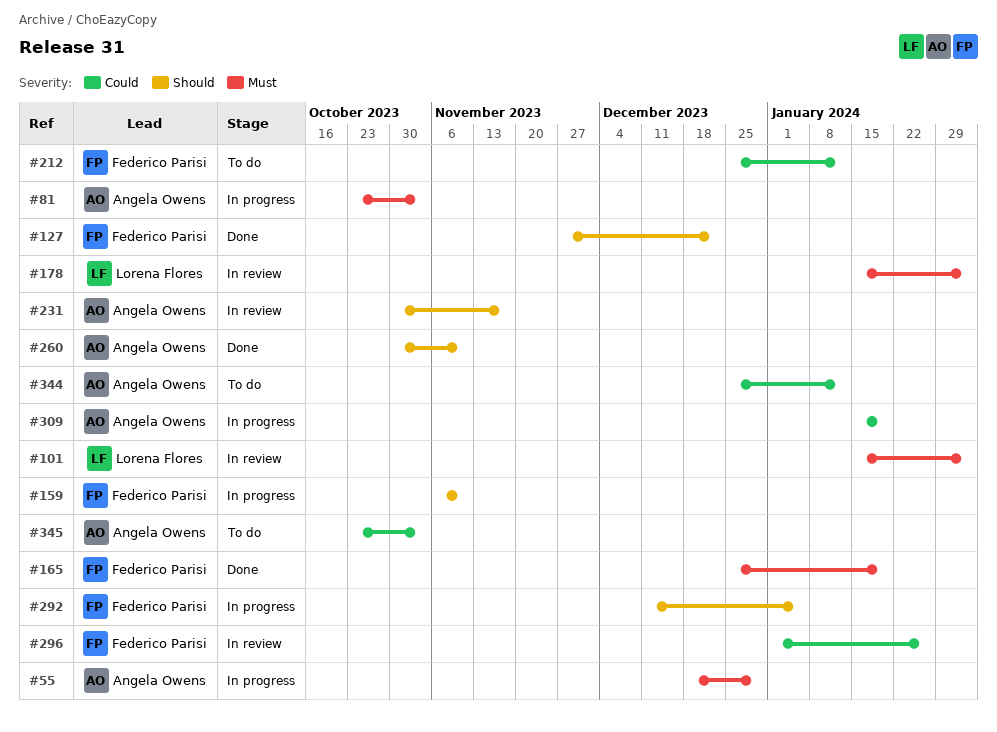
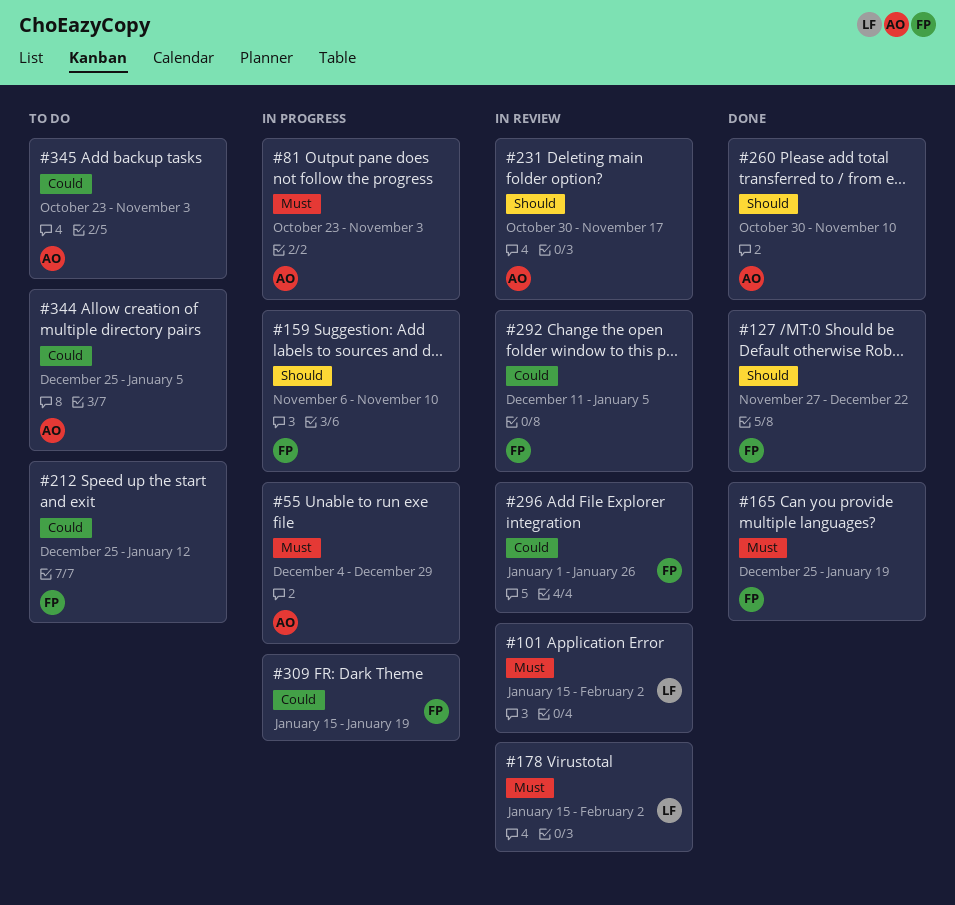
#55, start: Dec 18 -> Dec 4
#292, status: In progress -> In review
#292, priority: Should -> Could
#309, owner: Angela Owens -> Federico Parisi
#344, due: Jan 12 -> Jan 5

